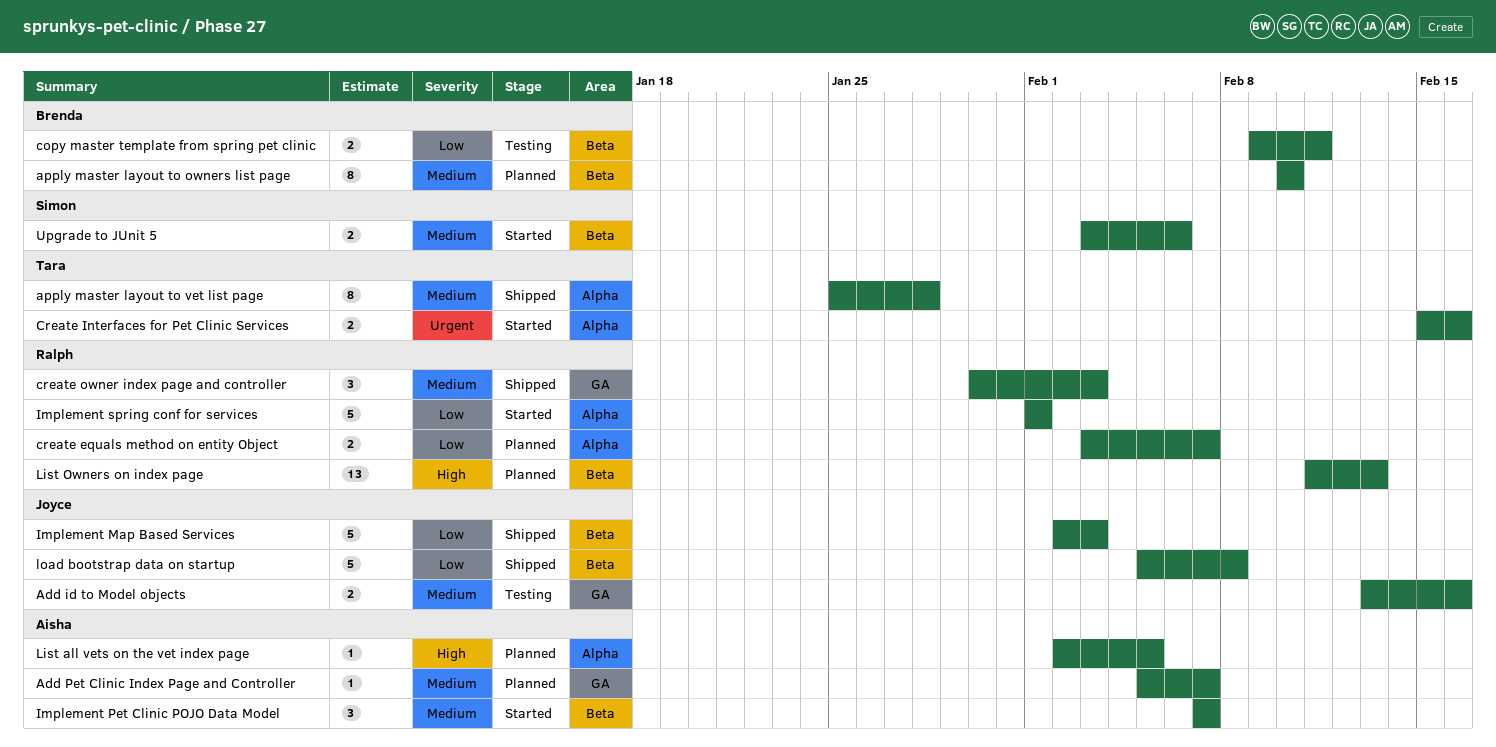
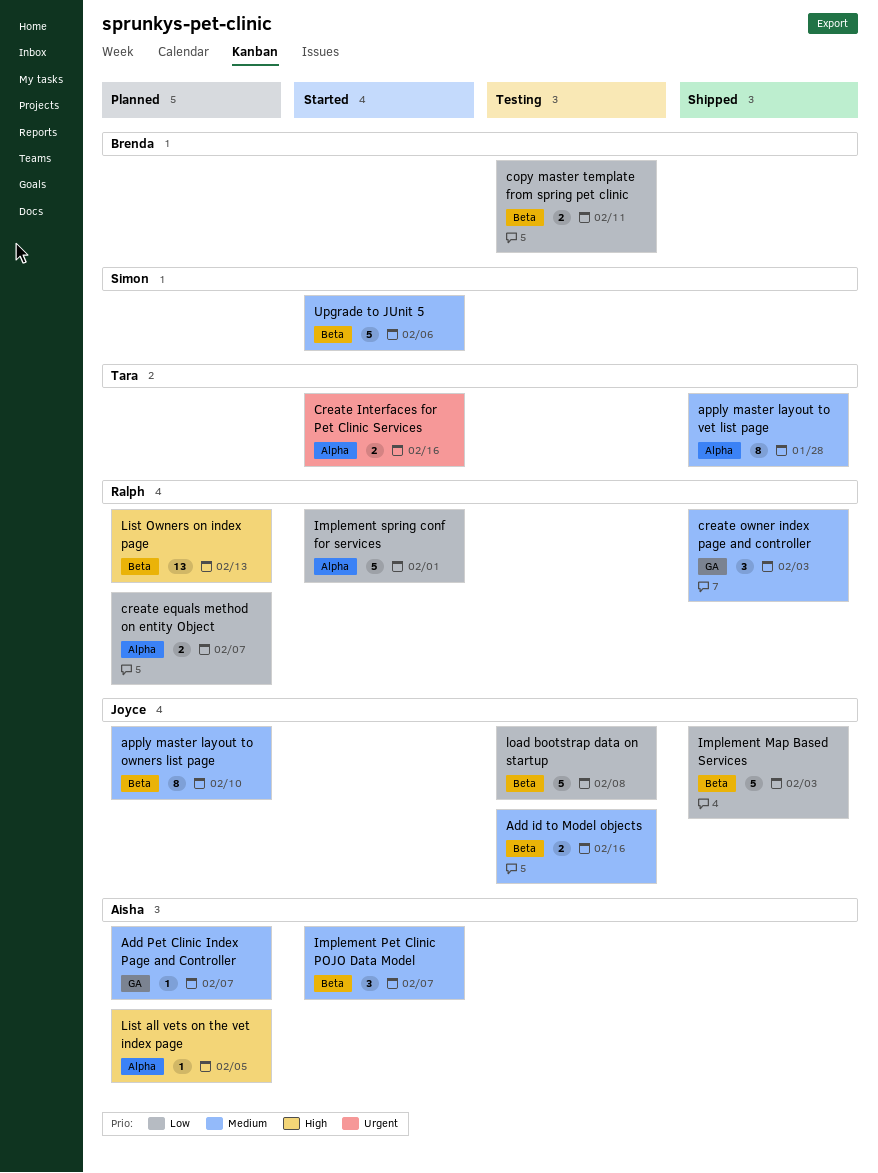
Add id to Model objects, label: GA -> Beta
apply master layout to owners list page, owner: Brenda -> Joyce
load bootstrap data on startup, status: Shipped -> Testing
Upgrade to JUnit 5, estimate: 2 -> 5

